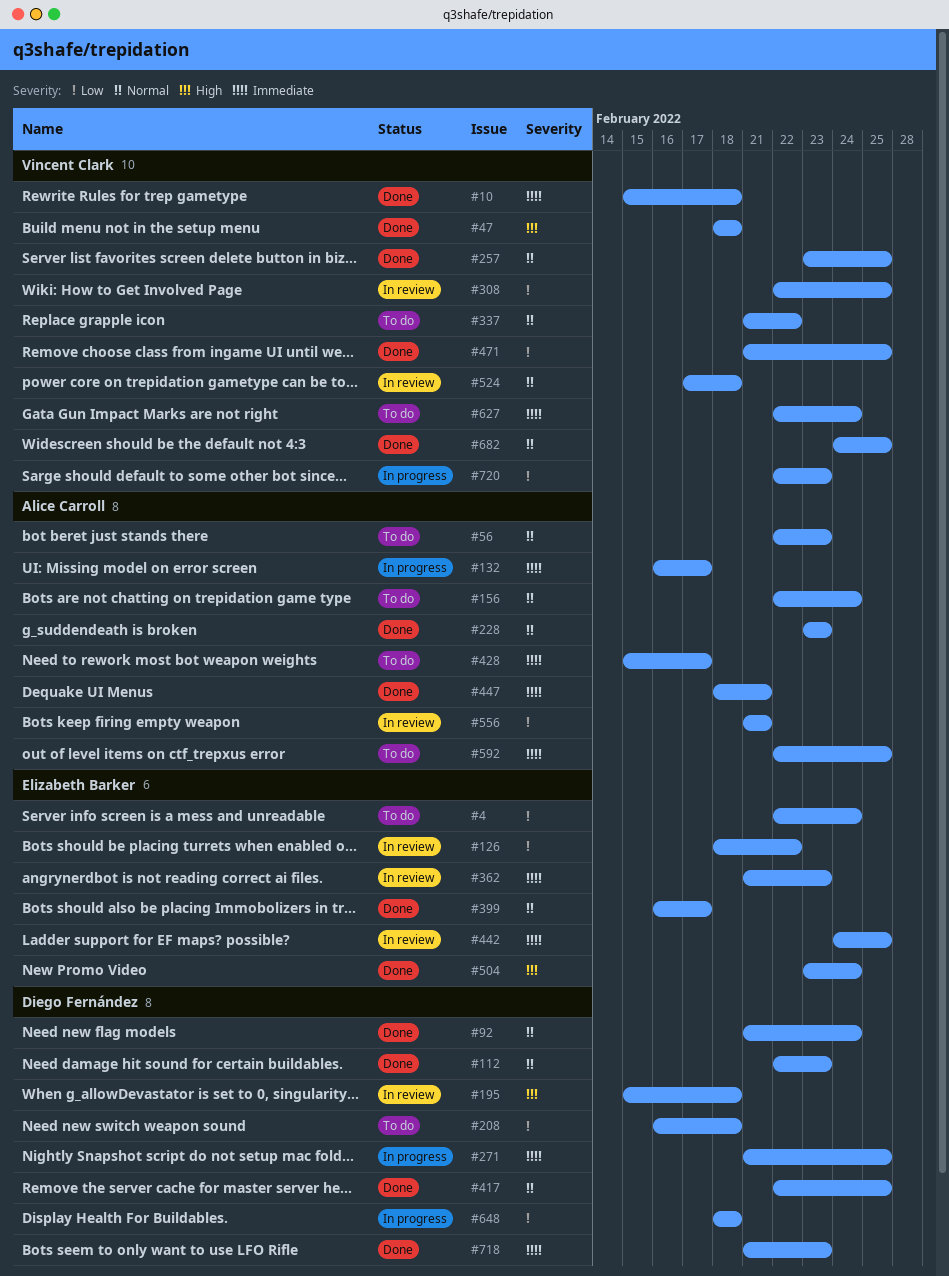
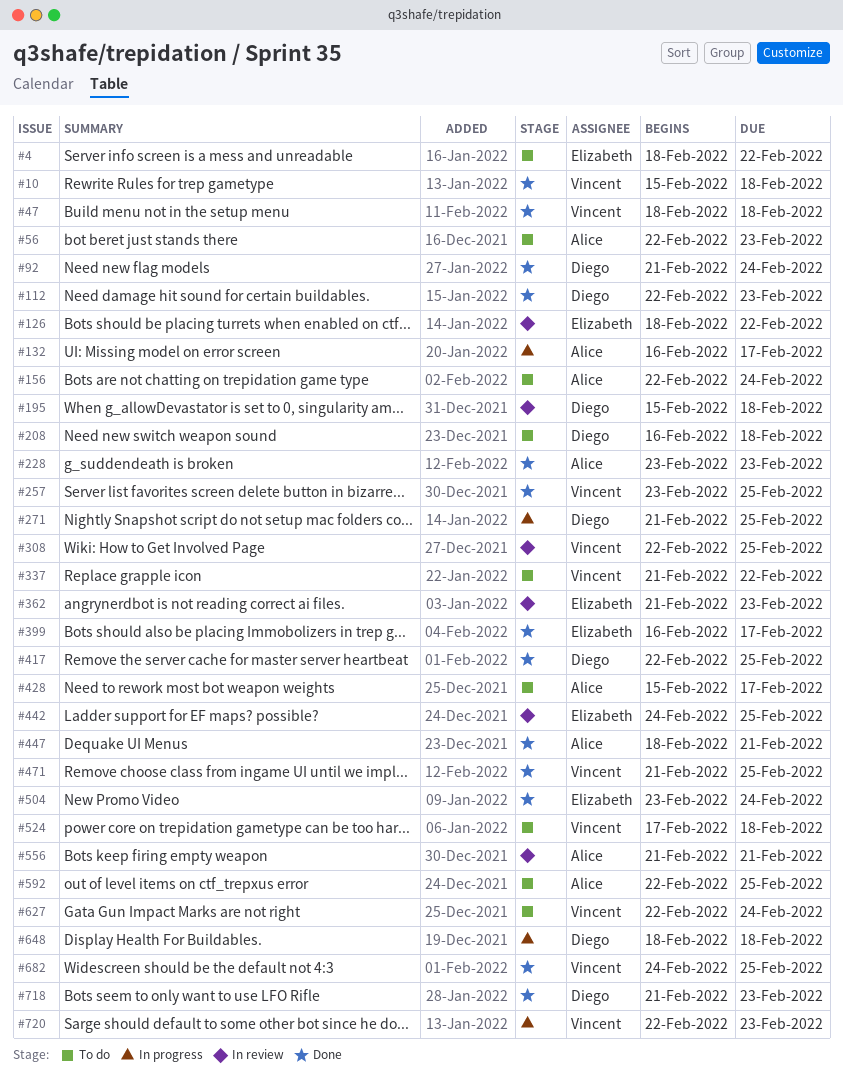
#4, start: Feb 22 -> Feb 18
#4, due: Feb 24 -> Feb 22
#524, status: In review -> To do

